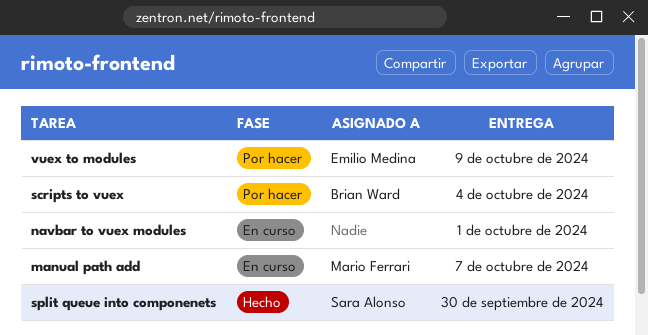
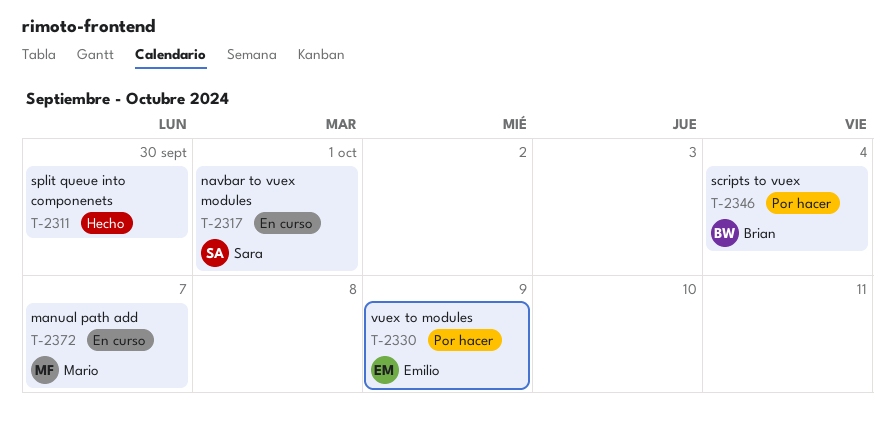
navbar to vuex modules, owner: none -> Sara Alonso
split queue into componenets, owner: Sara Alonso -> none

